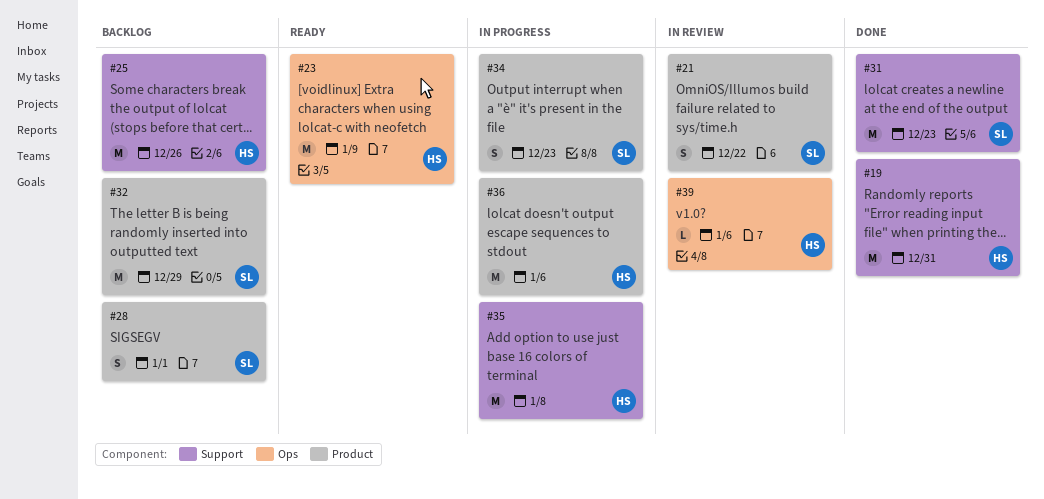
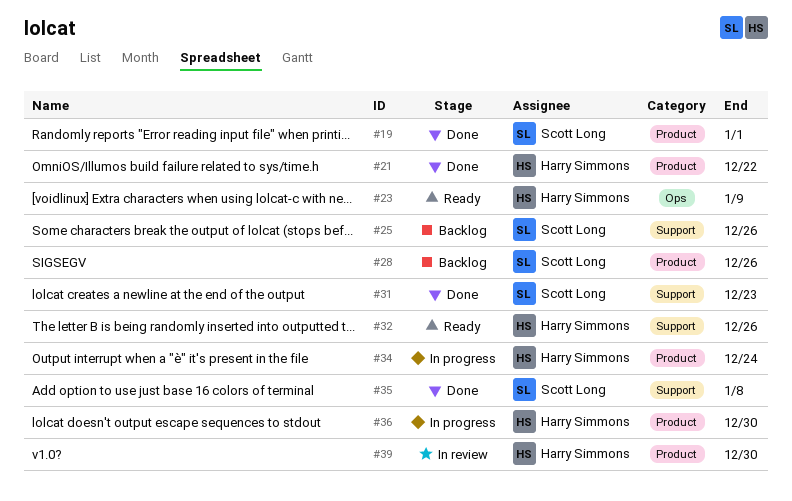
#19, owner: Harry Simmons -> Scott Long
#19, label: Support -> Product
#19, due: Dec 31 -> Jan 1
#21, status: In review -> Done
#21, owner: Scott Long -> Harry Simmons
#25, owner: Harry Simmons -> Scott Long
#28, due: Jan 1 -> Dec 26
#32, status: Backlog -> Ready
#32, owner: Scott Long -> Harry Simmons
#32, label: Product -> Support
#32, due: Dec 29 -> Dec 26
#34, owner: Scott Long -> Harry Simmons
#34, due: Dec 23 -> Dec 24
#35, status: In progress -> Done
#35, owner: Harry Simmons -> Scott Long
#36, due: Jan 6 -> Dec 30
#39, label: Ops -> Product
#39, due: Jan 6 -> Dec 30

